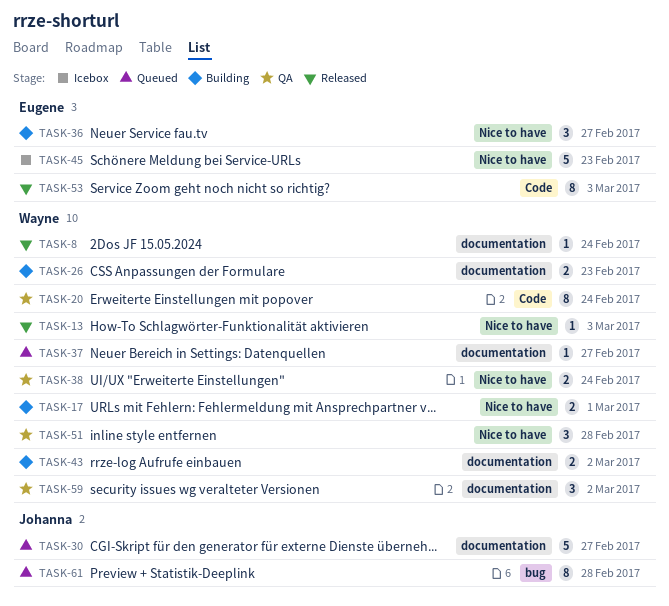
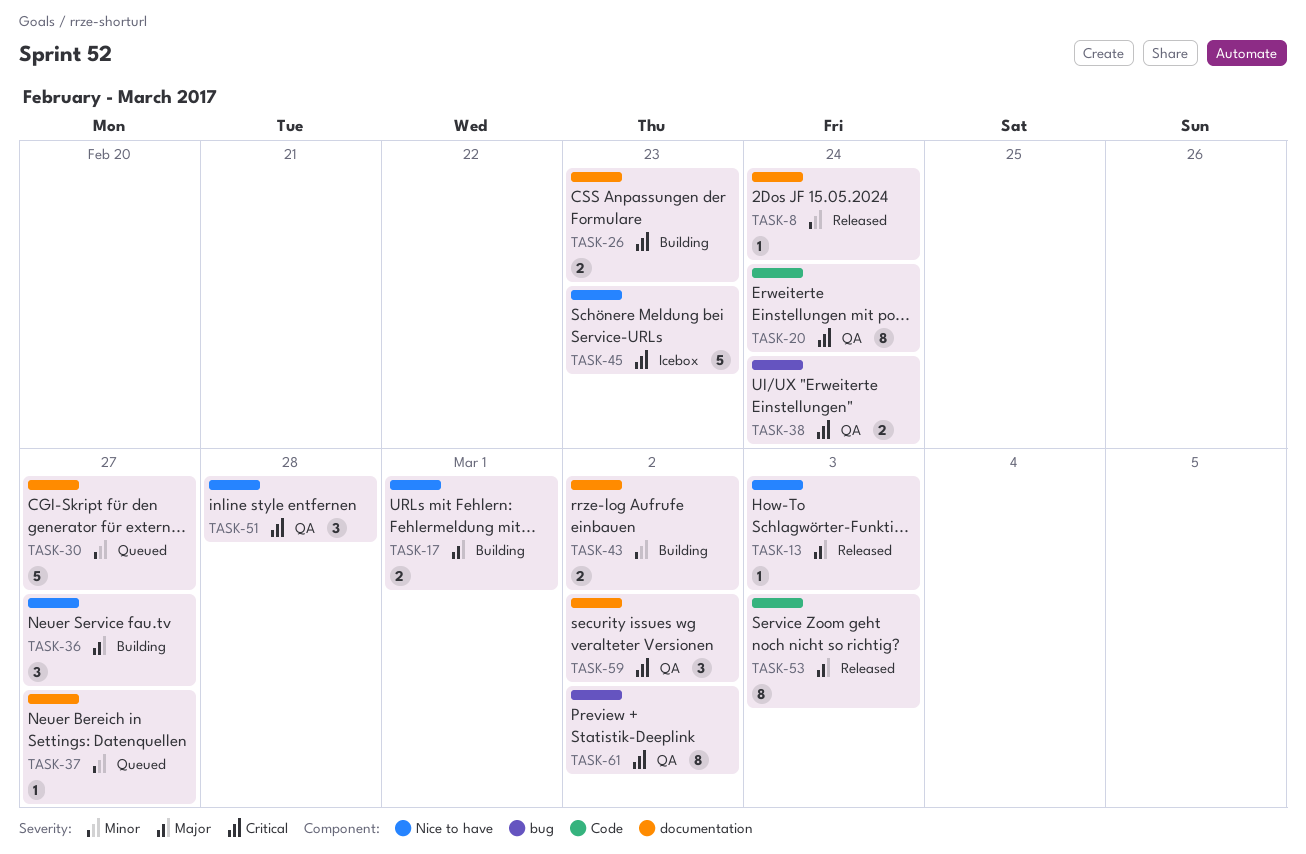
TASK-38, label: Nice to have -> bug
TASK-61, status: Queued -> QA
TASK-61, due: Feb 28 -> Mar 2

